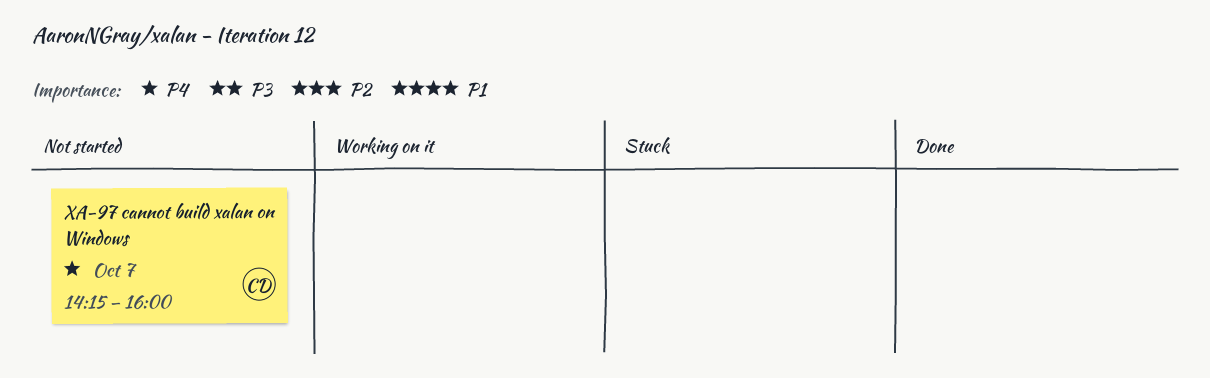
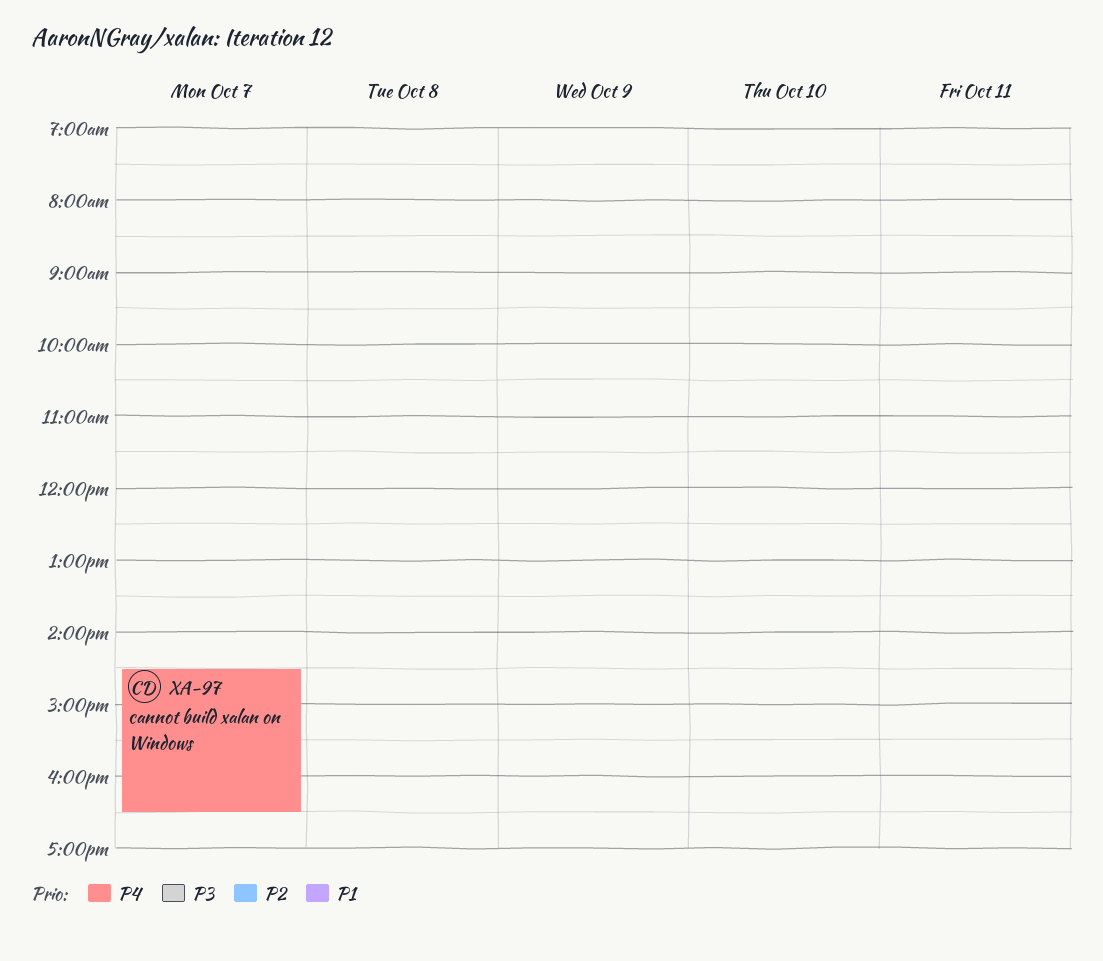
XA-97, begins: 14:15 -> 14:30
XA-97, ends: 16:00 -> 16:30

